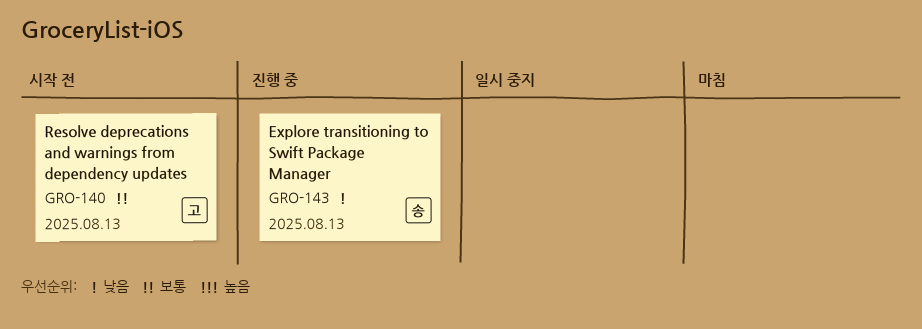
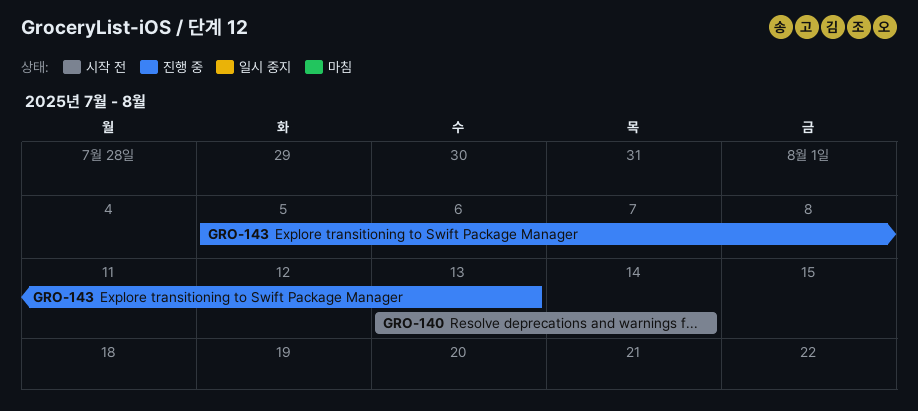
GRO-140, due: Aug 13 -> Aug 14

